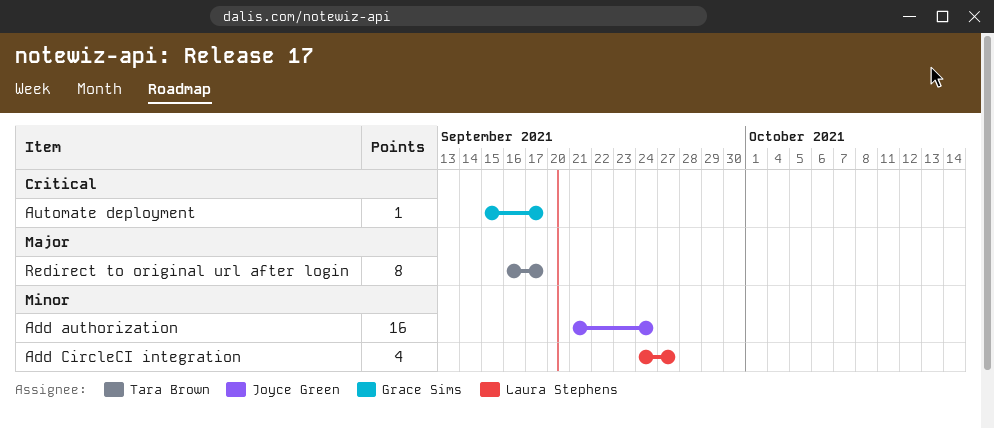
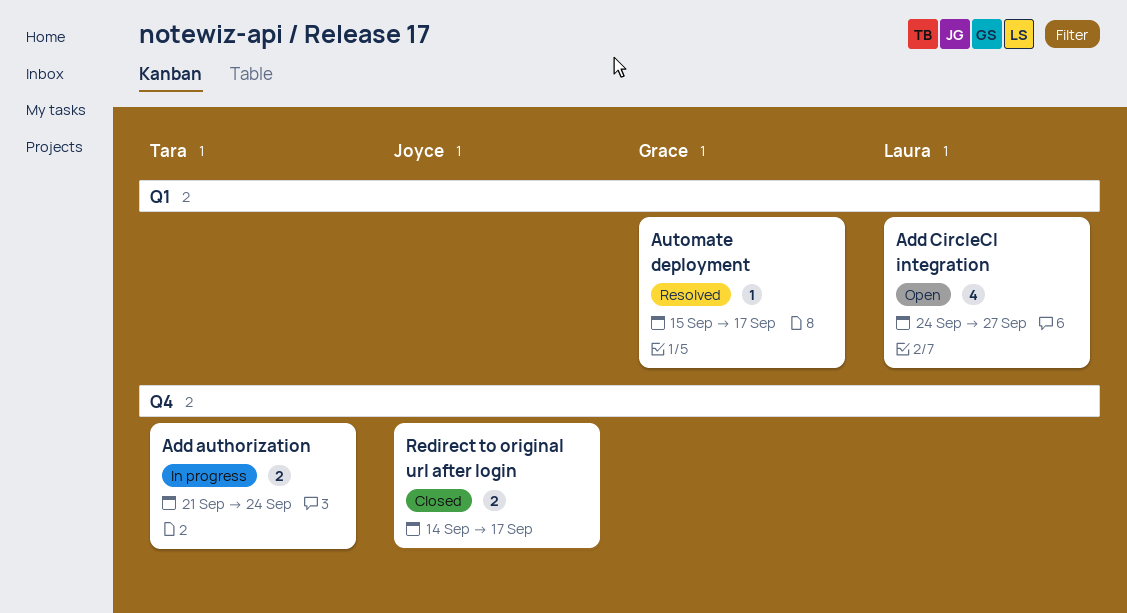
Add authorization, owner: Joyce Green -> Tara Brown
Add authorization, estimate: 16 -> 2
Redirect to original url after login, owner: Tara Brown -> Joyce Green
Redirect to original url after login, estimate: 8 -> 2
Redirect to original url after login, start: Sep 16 -> Sep 14

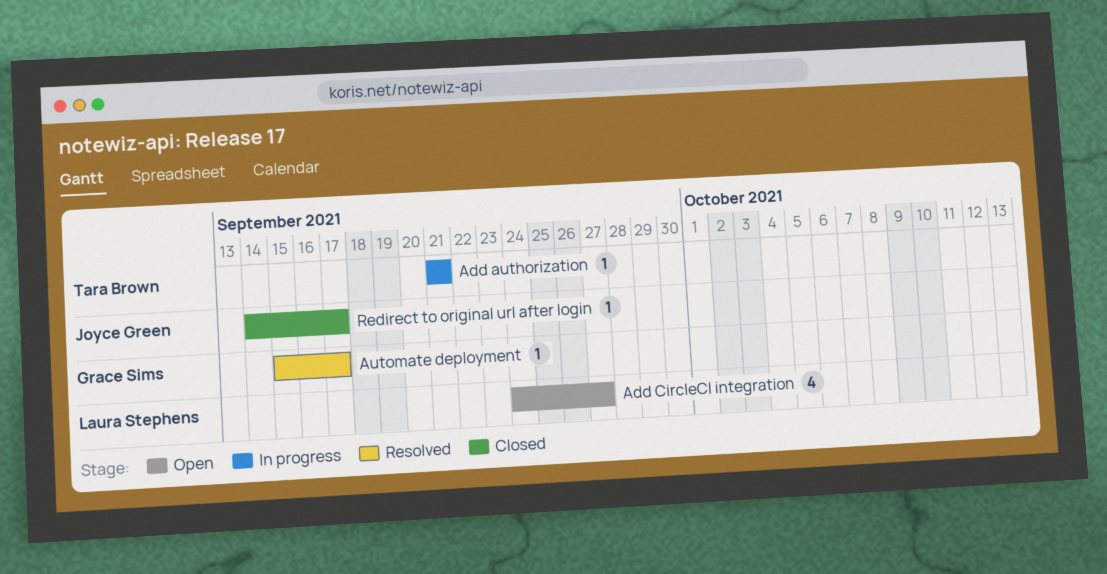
Add authorization, estimate: 2 -> 1
Add authorization, due: Sep 24 -> Sep 21
Redirect to original url after login, estimate: 2 -> 1

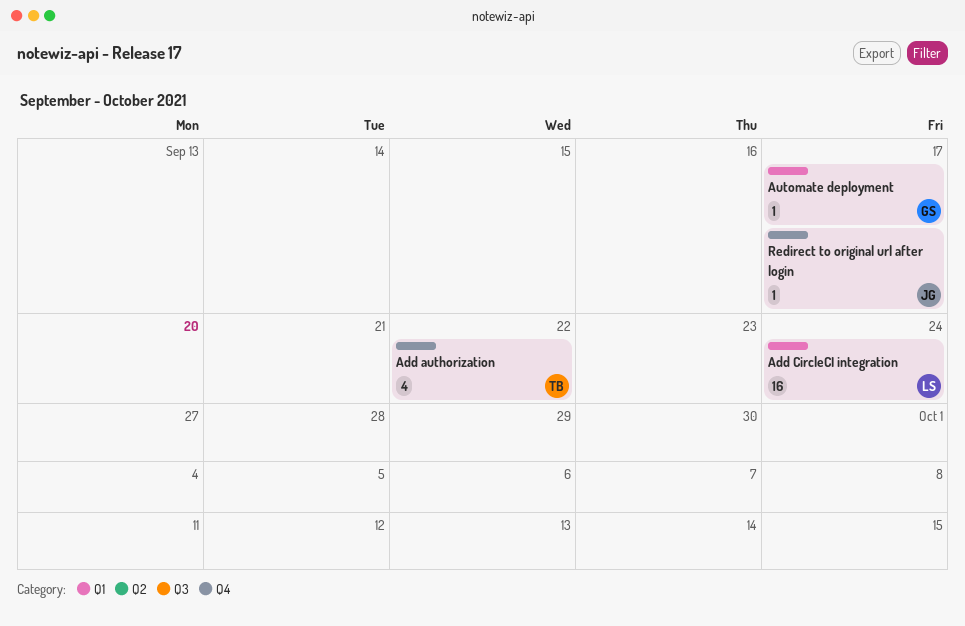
Add authorization, estimate: 1 -> 4
Add authorization, due: Sep 21 -> Sep 22
Add CircleCI integration, estimate: 4 -> 16
Add CircleCI integration, due: Sep 27 -> Sep 24

